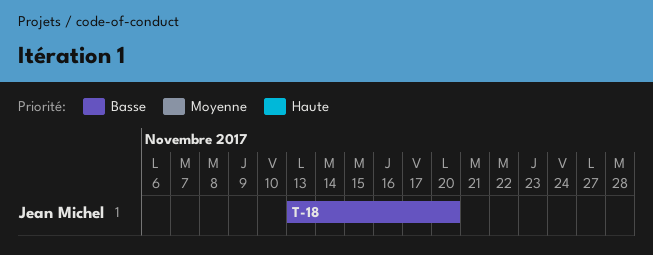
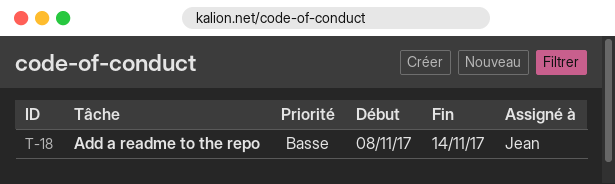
T-18, start: Nov 13 -> Nov 8
T-18, due: Nov 20 -> Nov 14

